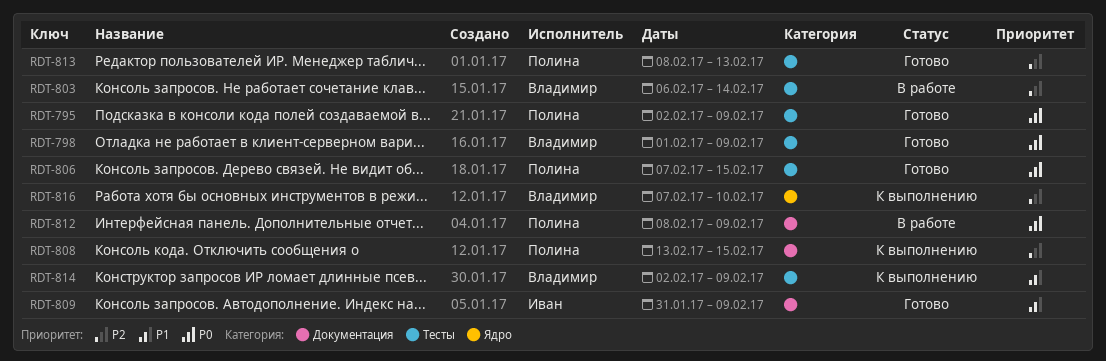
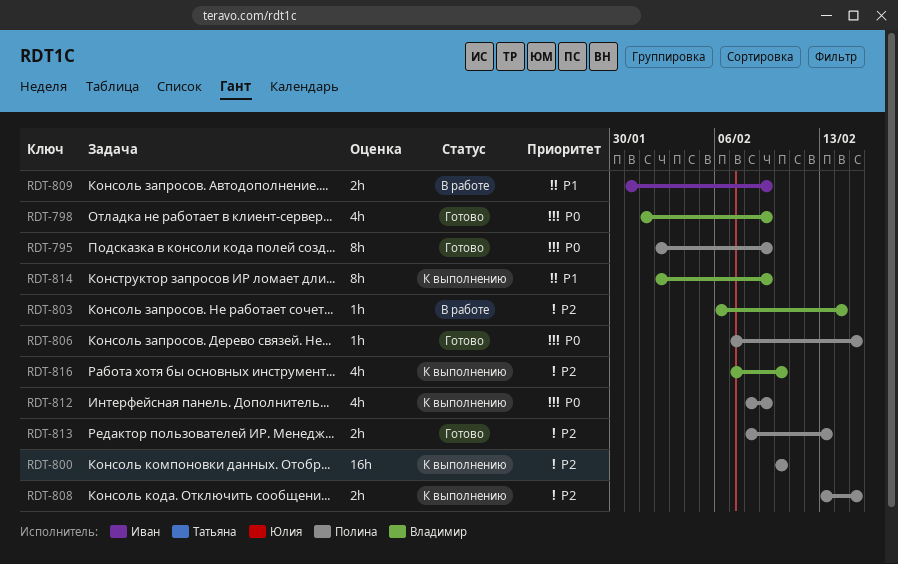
RDT-800: none -> present
RDT-809, status: Готово -> В работе
RDT-812, status: В работе -> К выполнению

